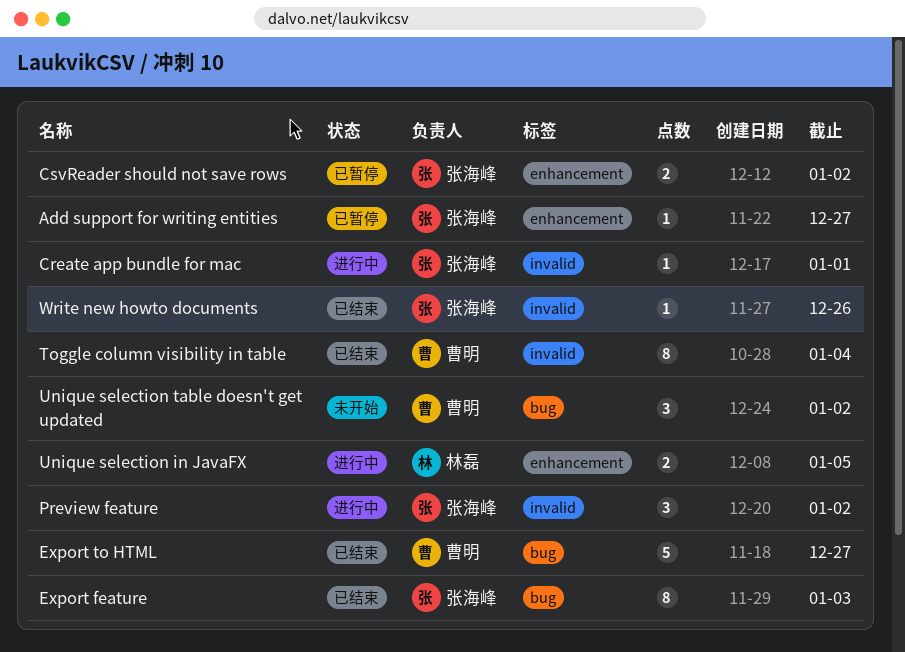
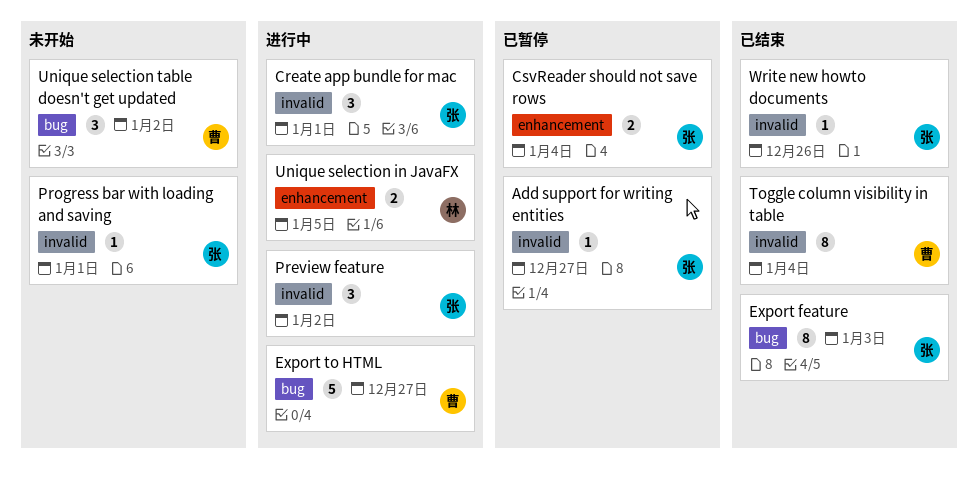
Add support for writing entities, label: enhancement -> invalid
Create app bundle for mac, estimate: 1 -> 3
CsvReader should not save rows, due: Jan 2 -> Jan 4
Export to HTML, status: 已结束 -> 进行中
Progress bar with loading and saving: none -> present

